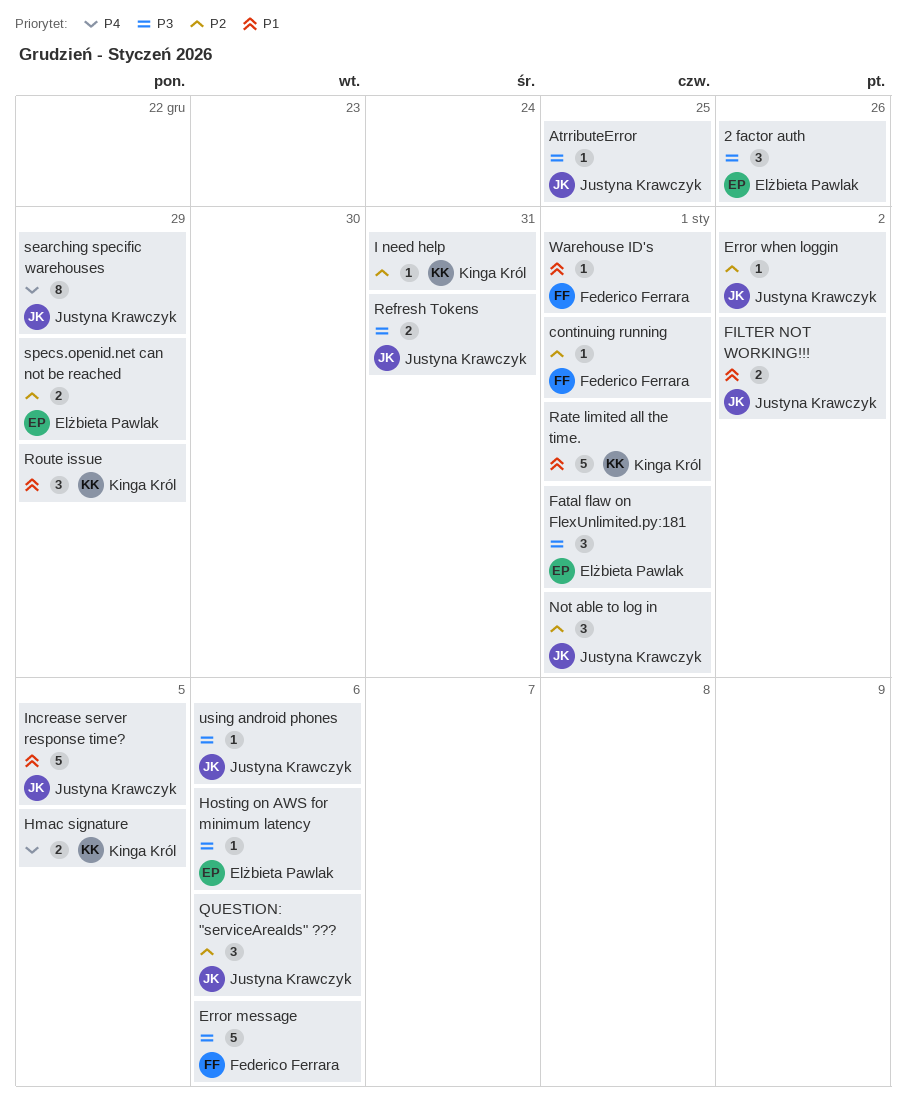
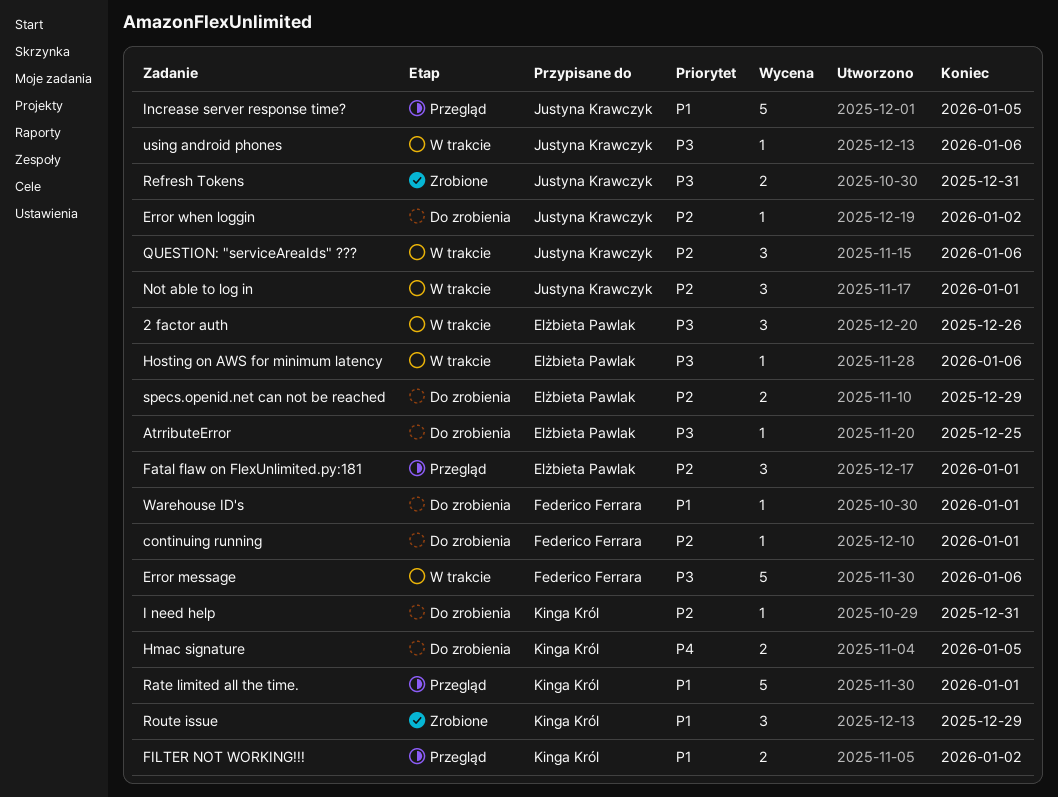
AtrributeError, owner: Justyna Krawczyk -> Elżbieta Pawlak
Fatal flaw on FlexUnlimited.py:181, priority: P3 -> P2
FILTER NOT WORKING!!!, owner: Justyna Krawczyk -> Kinga Król
searching specific warehouses: present -> none

